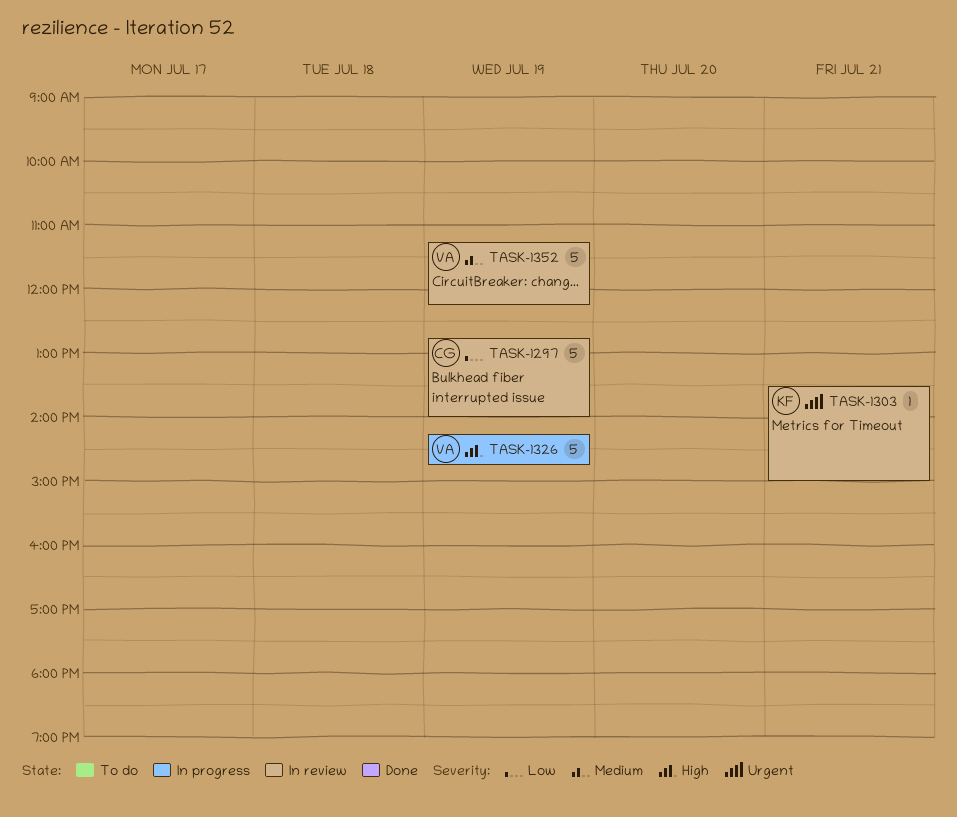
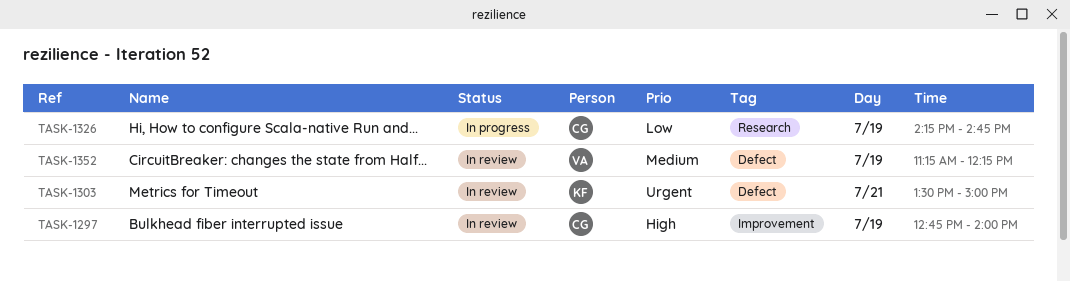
TASK-1297, priority: Low -> High
TASK-1326, owner: VA -> CG
TASK-1326, priority: High -> Low

